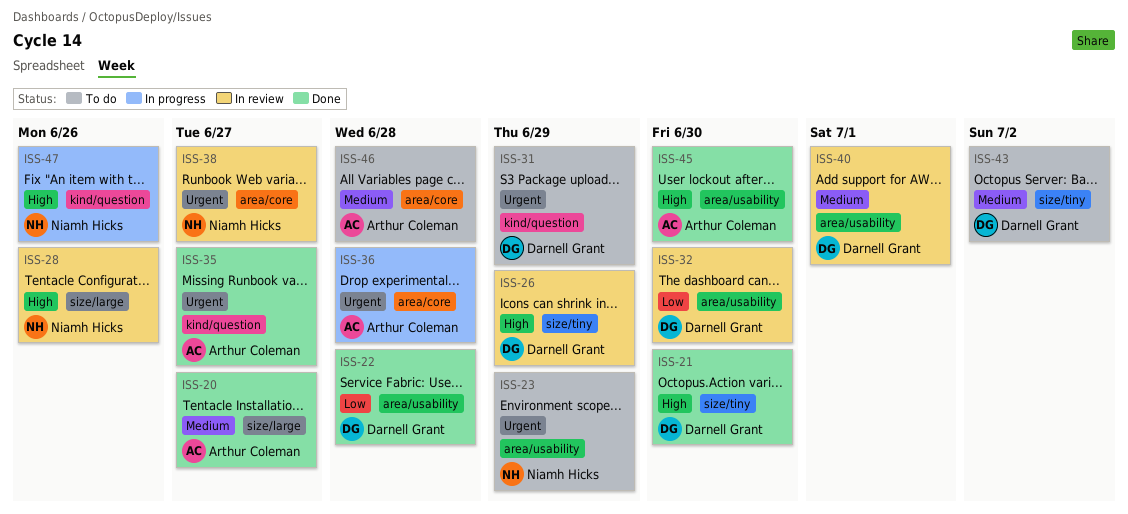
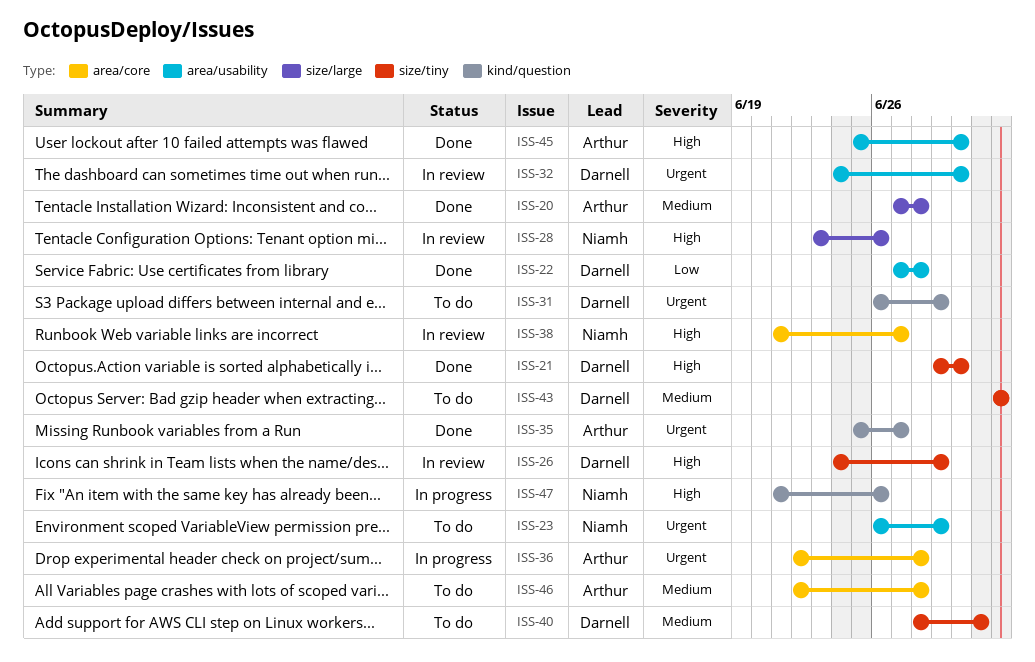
ISS-20, due: Jun 27 -> Jun 28
ISS-32, priority: Low -> Urgent
ISS-38, priority: Urgent -> High
ISS-40, status: In review -> To do
ISS-40, label: area/usability -> size/tiny

